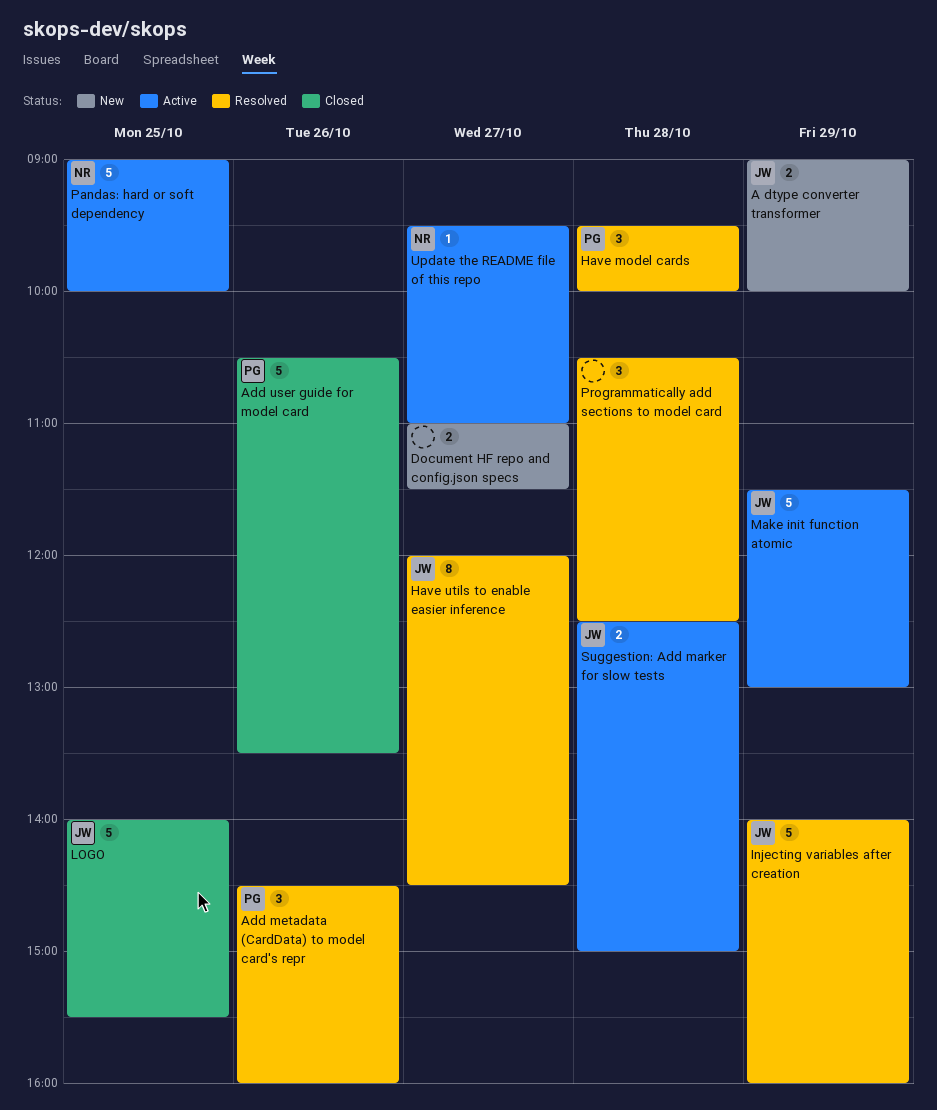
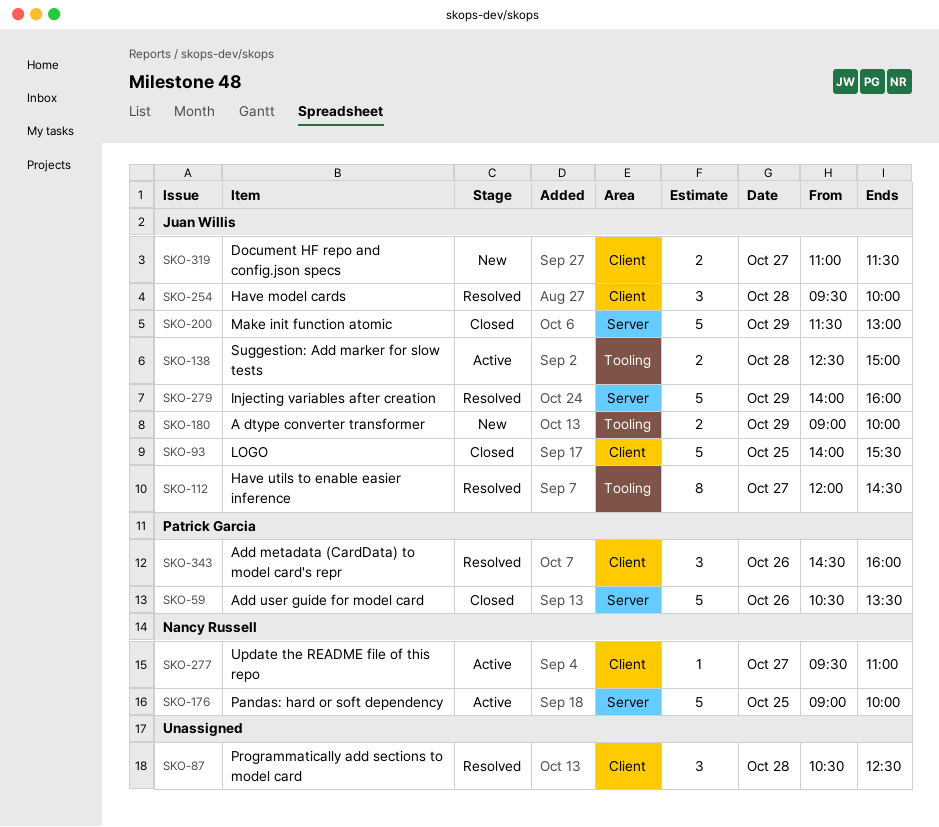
Document HF repo and config.json specs, owner: none -> Juan Willis
Have model cards, owner: Patrick Garcia -> Juan Willis
Make init function atomic, status: Active -> Closed

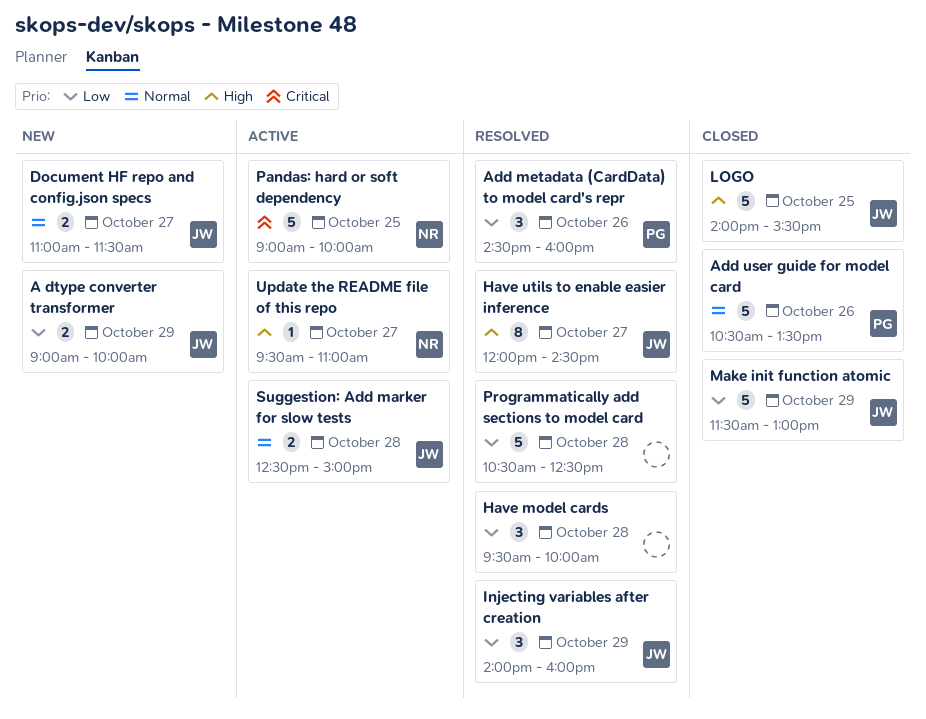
Have model cards, owner: Juan Willis -> none
Injecting variables after creation, estimate: 5 -> 3
Programmatically add sections to model card, estimate: 3 -> 5

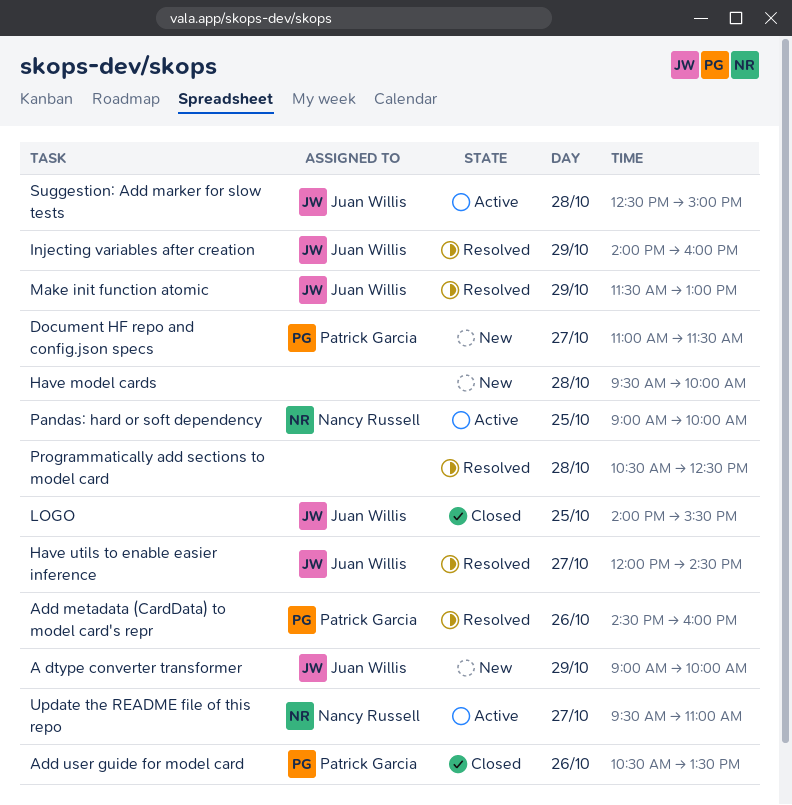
Document HF repo and config.json specs, owner: Juan Willis -> Patrick Garcia
Have model cards, status: Resolved -> New
Make init function atomic, status: Closed -> Resolved

